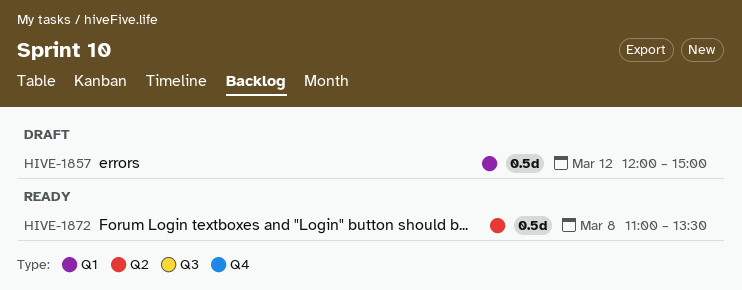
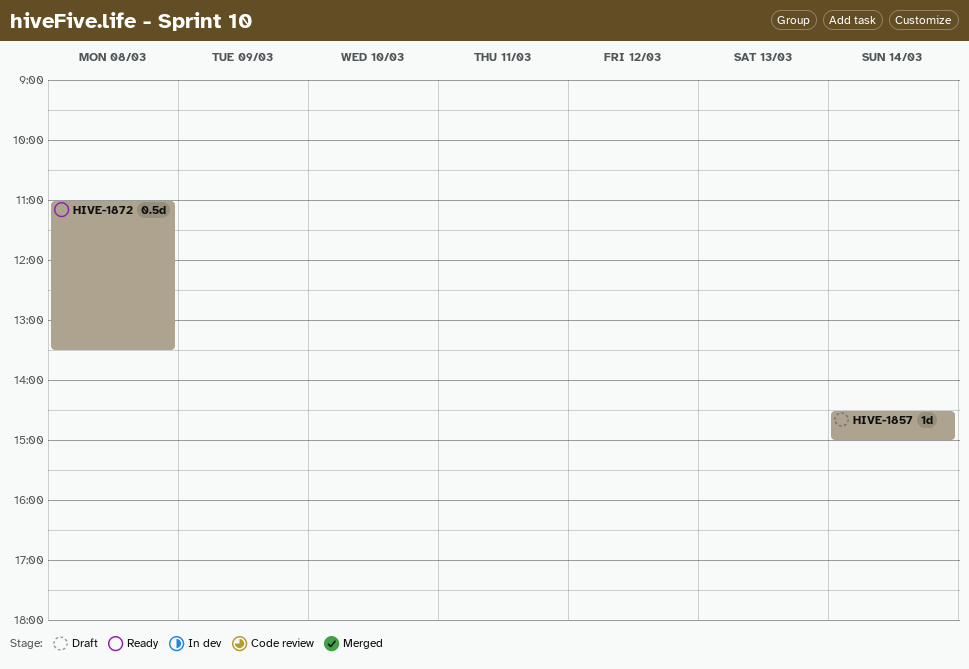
HIVE-1857, estimate: 0.5d -> 1d
HIVE-1857, day: Mar 12 -> Mar 14
HIVE-1857, begins: 12:00 -> 14:30

